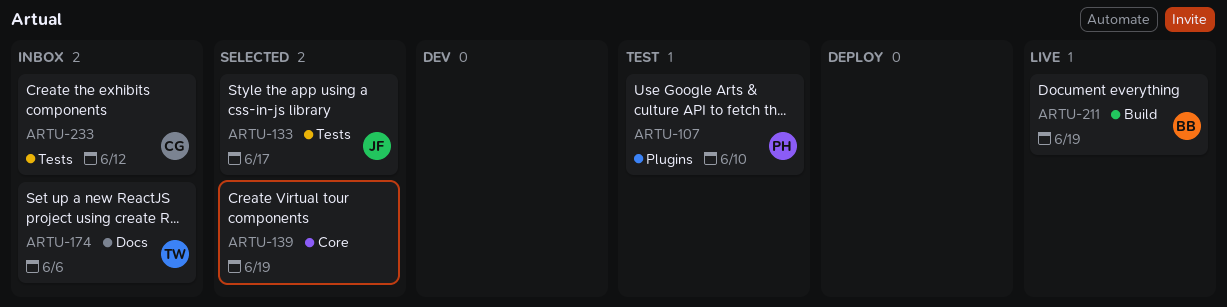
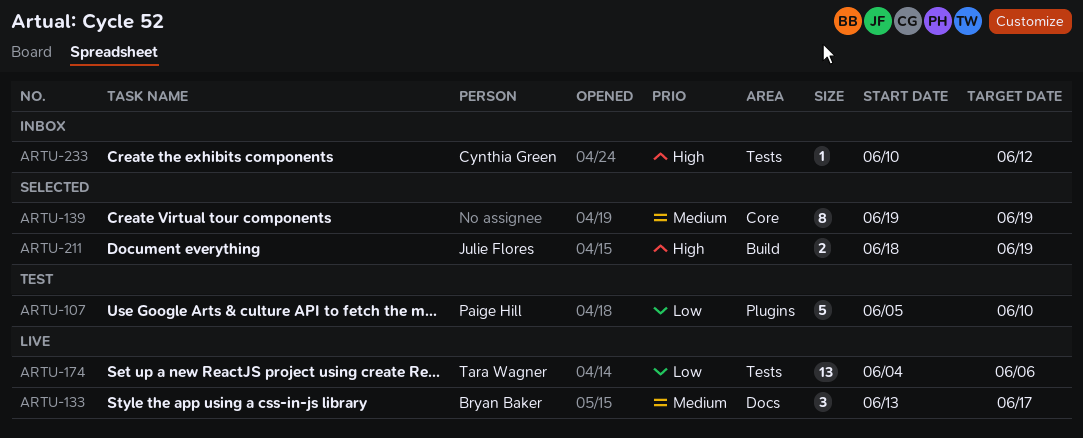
ARTU-133, status: Selected -> Live
ARTU-133, owner: Julie Flores -> Bryan Baker
ARTU-133, label: Tests -> Docs
ARTU-174, status: Inbox -> Live
ARTU-174, label: Docs -> Tests
ARTU-211, status: Live -> Selected
ARTU-211, owner: Bryan Baker -> Julie Flores

